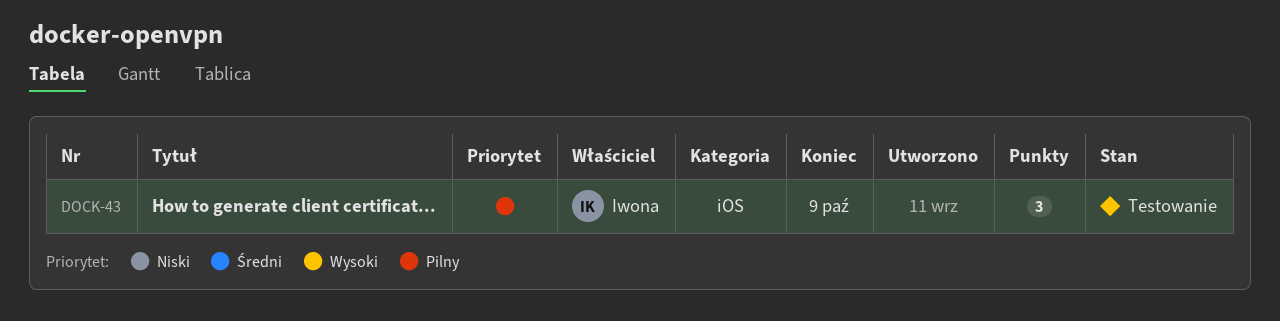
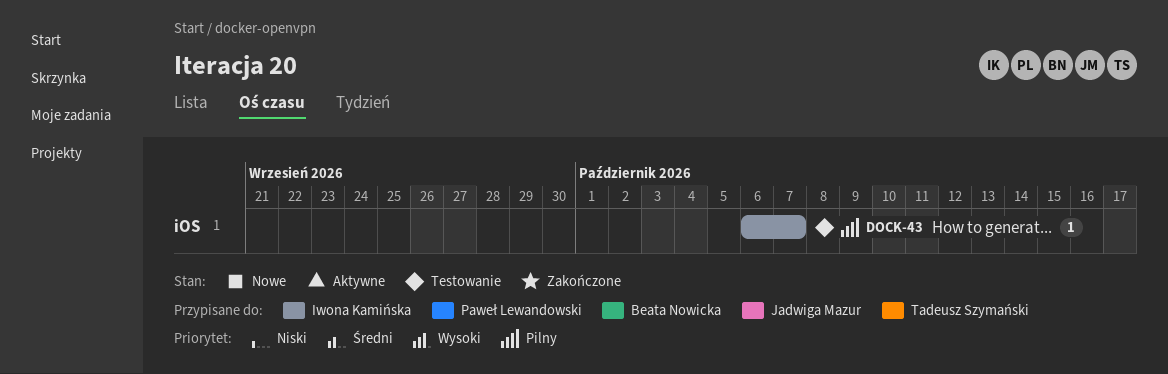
DOCK-43, estimate: 3 -> 1
DOCK-43, due: Oct 9 -> Oct 7

